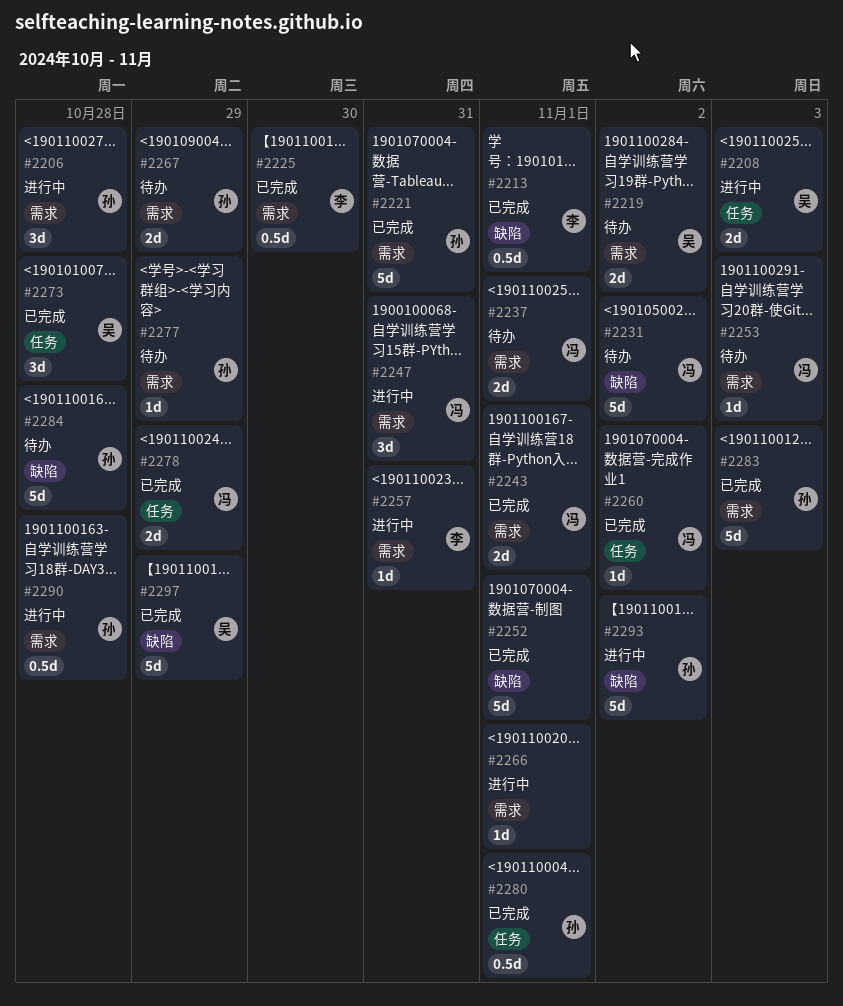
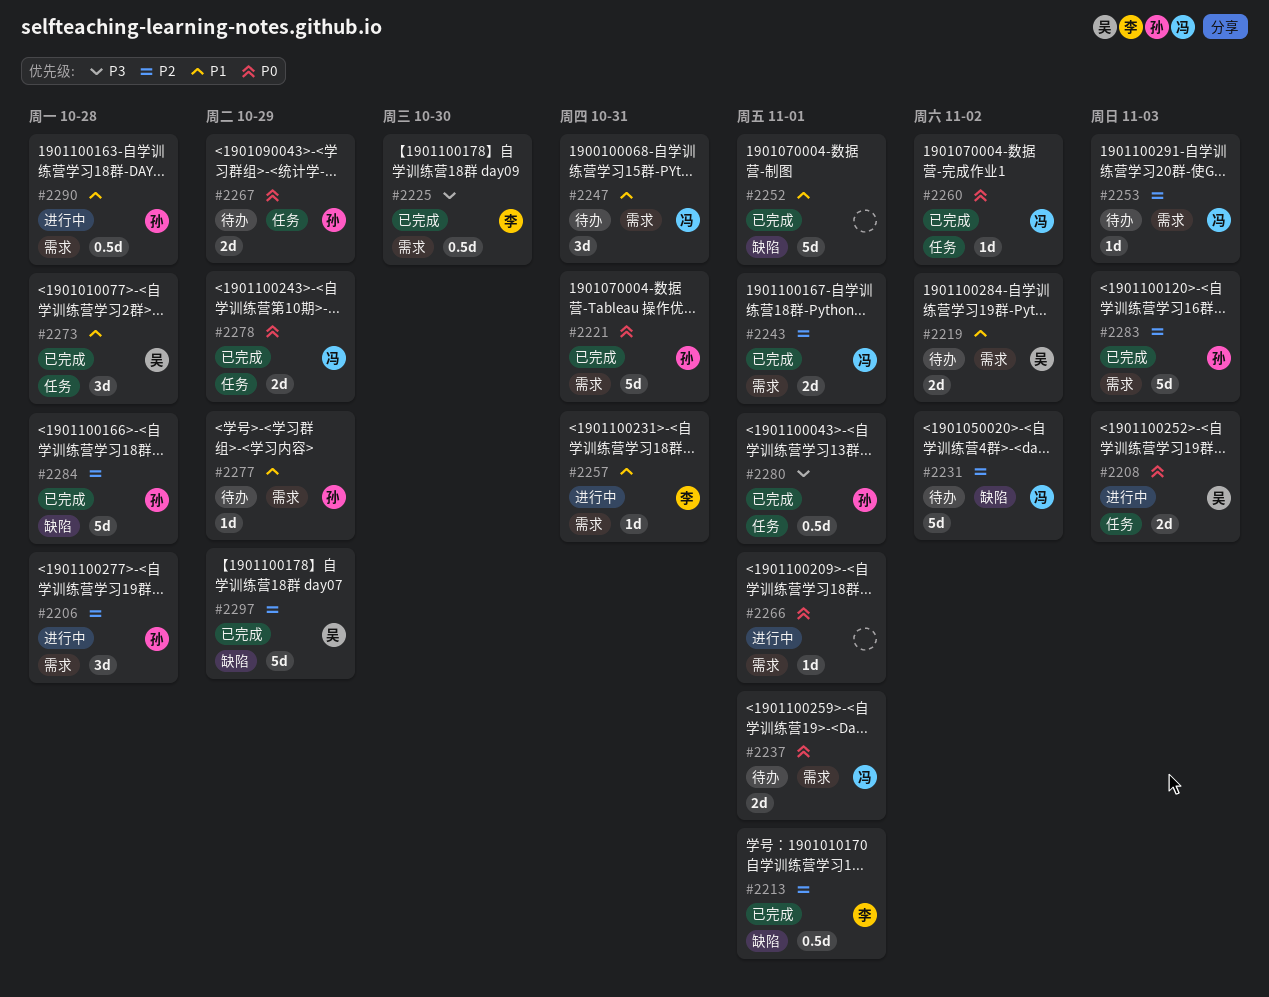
#2247, status: 进行中 -> 待办
#2267, label: 需求 -> 任务
#2284, status: 待办 -> 已完成
#2293: present -> none

